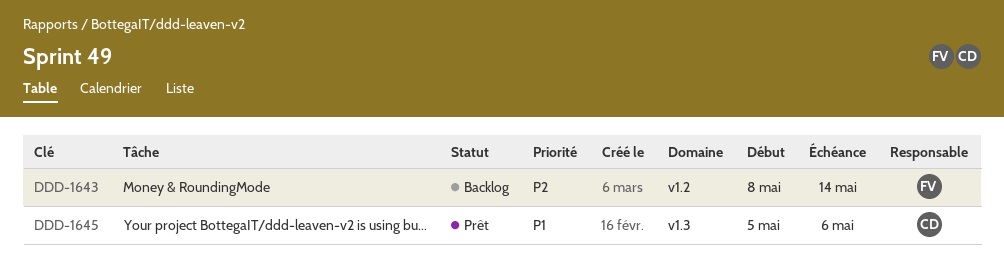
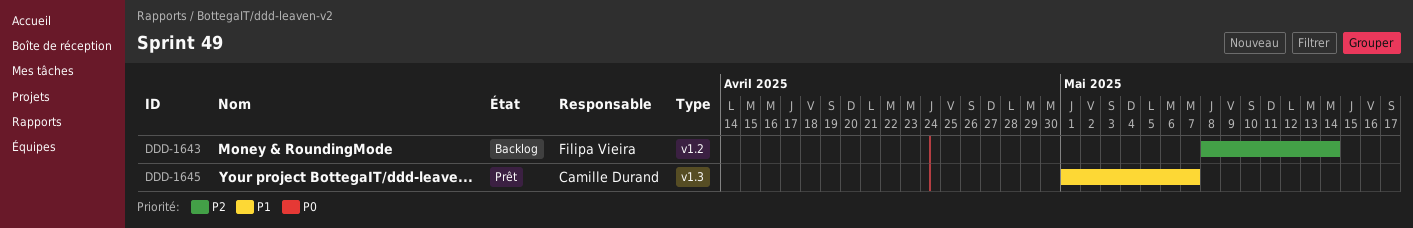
DDD-1645, start: May 5 -> May 1
DDD-1645, due: May 6 -> May 7

